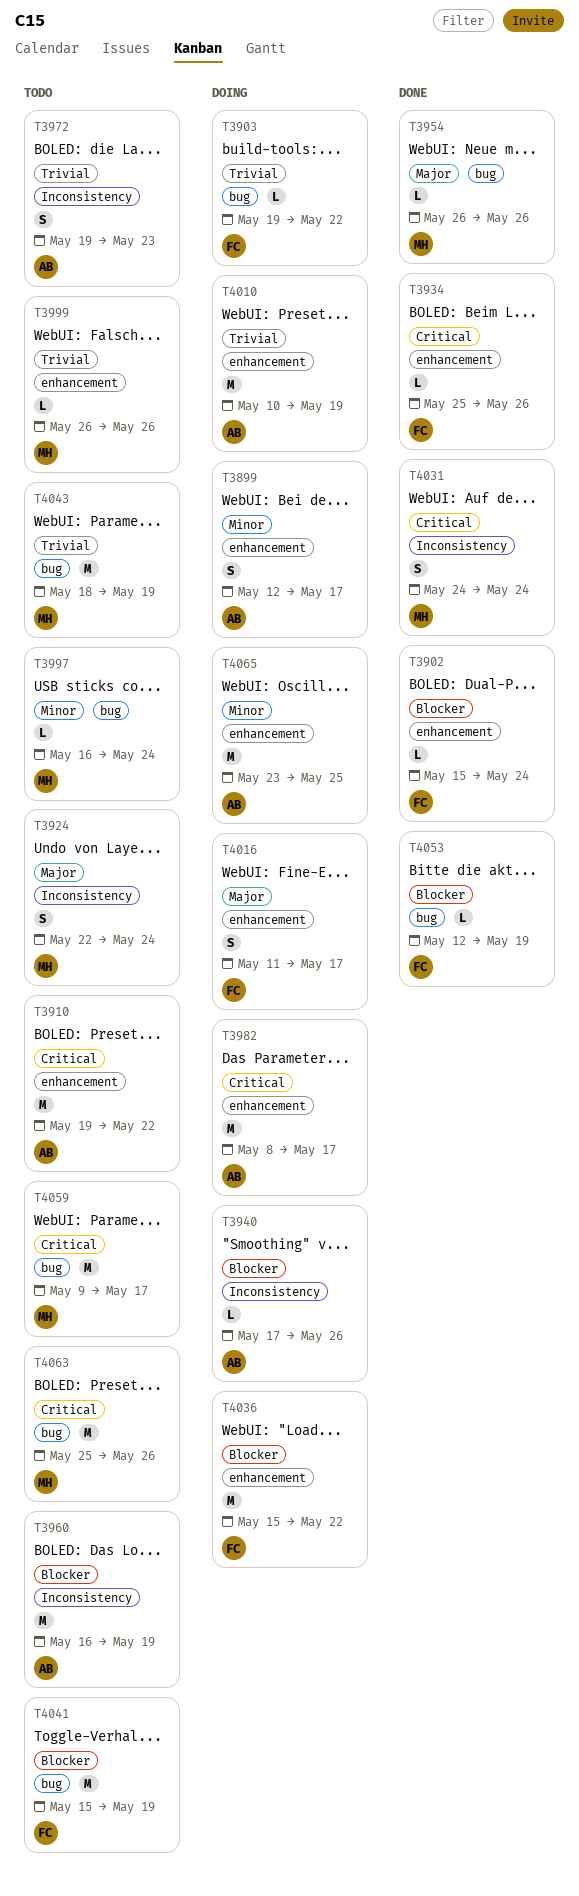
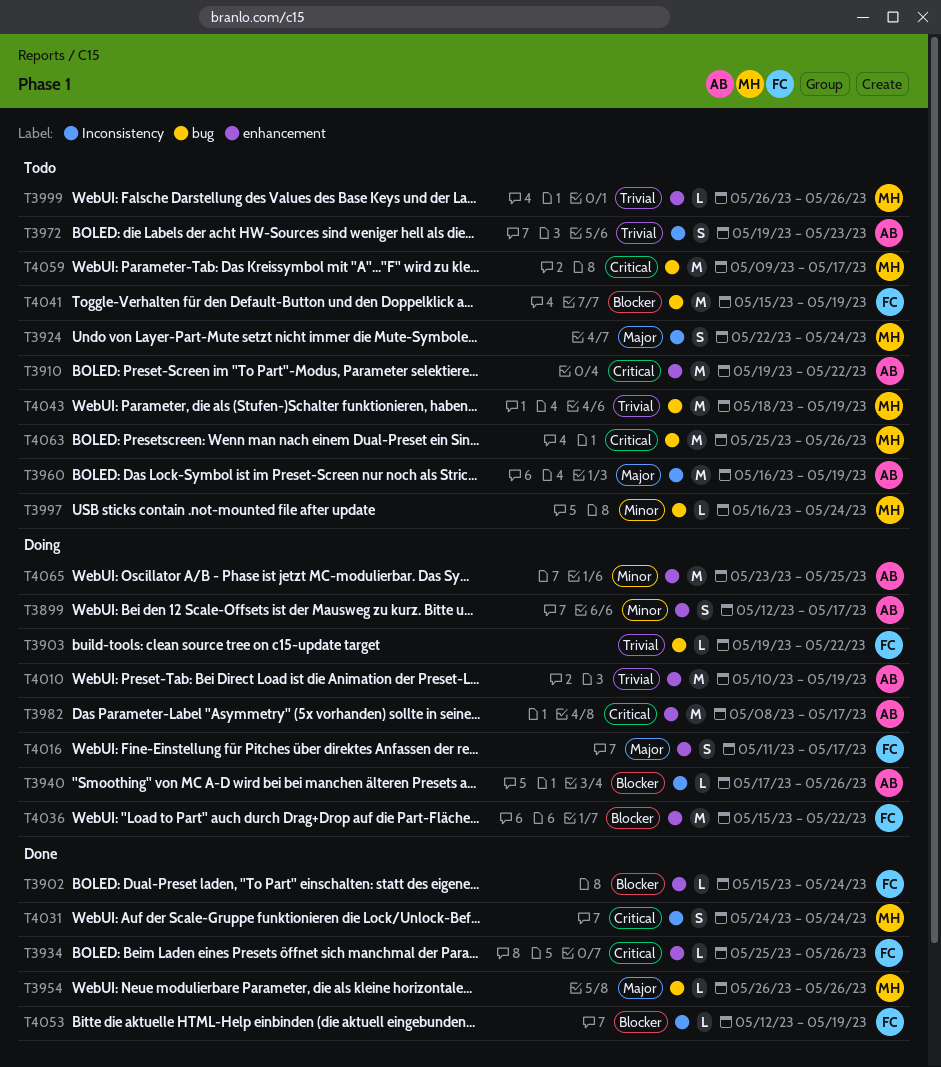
T3960, priority: Blocker -> Major
T4053, label: bug -> Inconsistency

